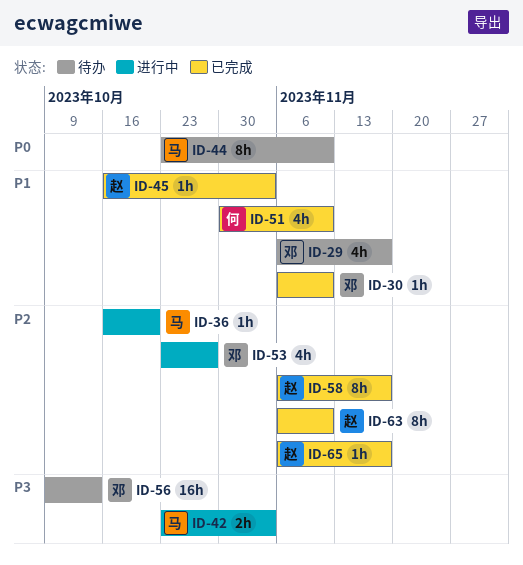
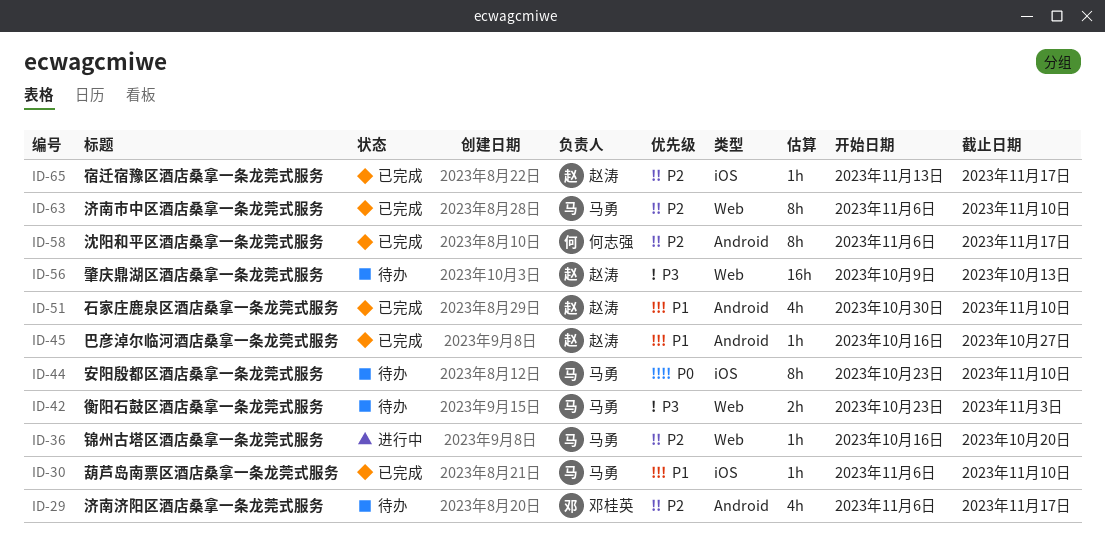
ID-29, priority: P1 -> P2
ID-30, owner: 邓桂英 -> 马勇
ID-42, status: 进行中 -> 待办
ID-45, due: Nov 3 -> Oct 27
ID-51, owner: 何志强 -> 赵涛
ID-53: present -> none
ID-56, owner: 邓桂英 -> 赵涛
ID-58, owner: 赵涛 -> 何志强
ID-63, owner: 赵涛 -> 马勇
ID-65, start: Nov 6 -> Nov 13

